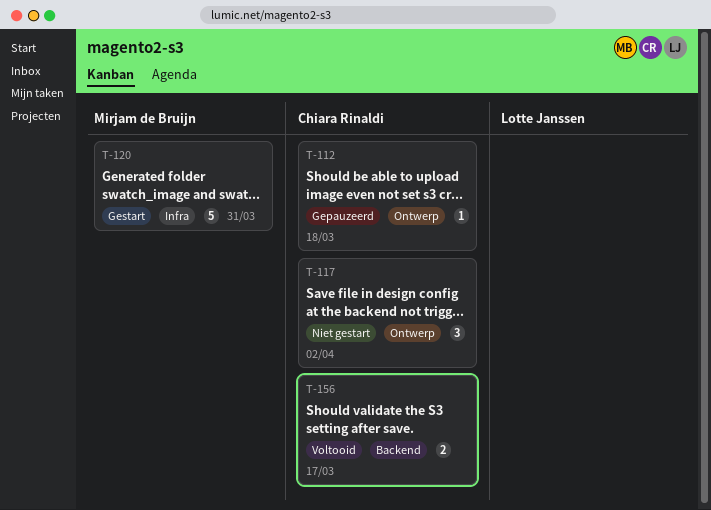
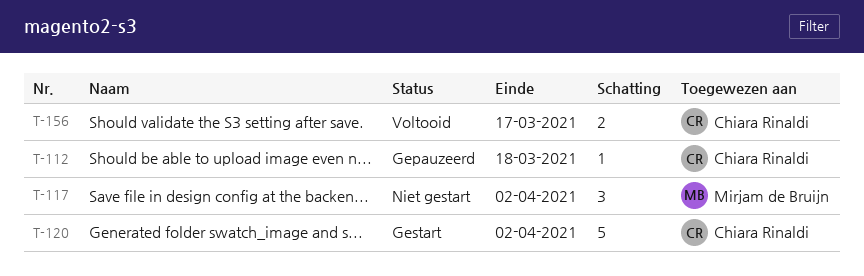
T-117, owner: Chiara Rinaldi -> Mirjam de Bruijn
T-120, owner: Mirjam de Bruijn -> Chiara Rinaldi
T-120, due: Mar 31 -> Apr 2

